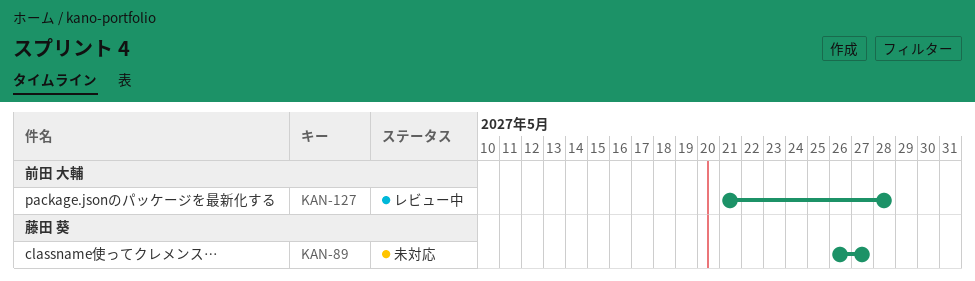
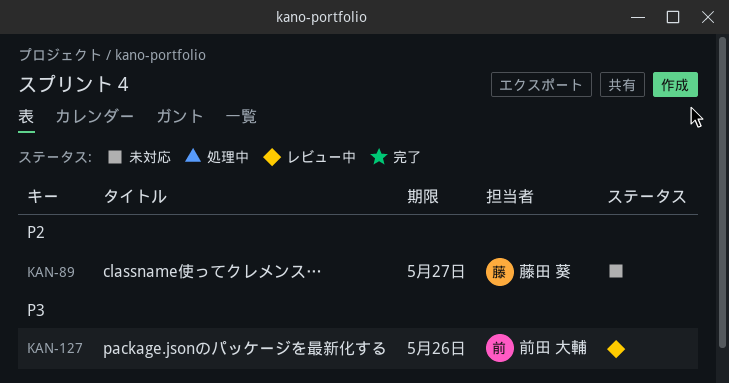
KAN-127, due: May 28 -> May 26

